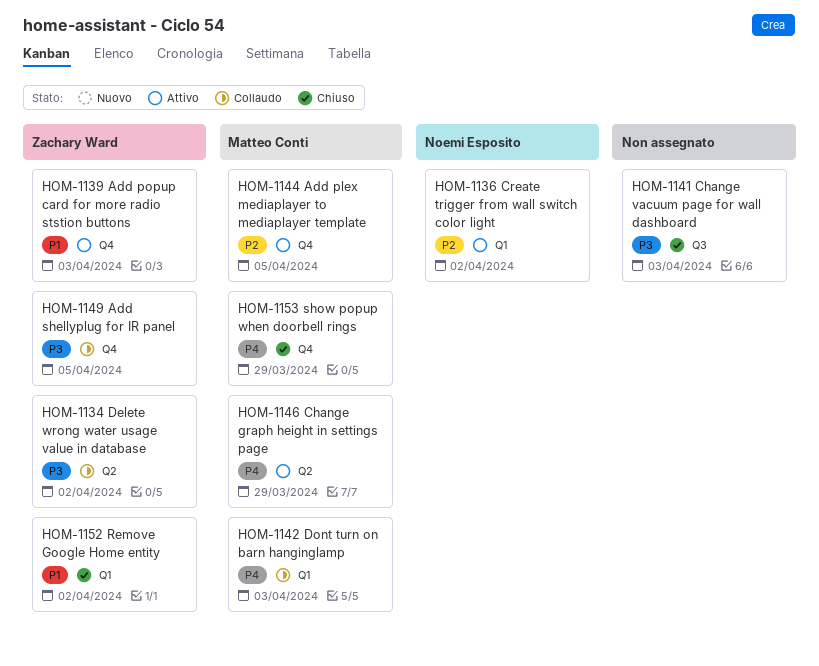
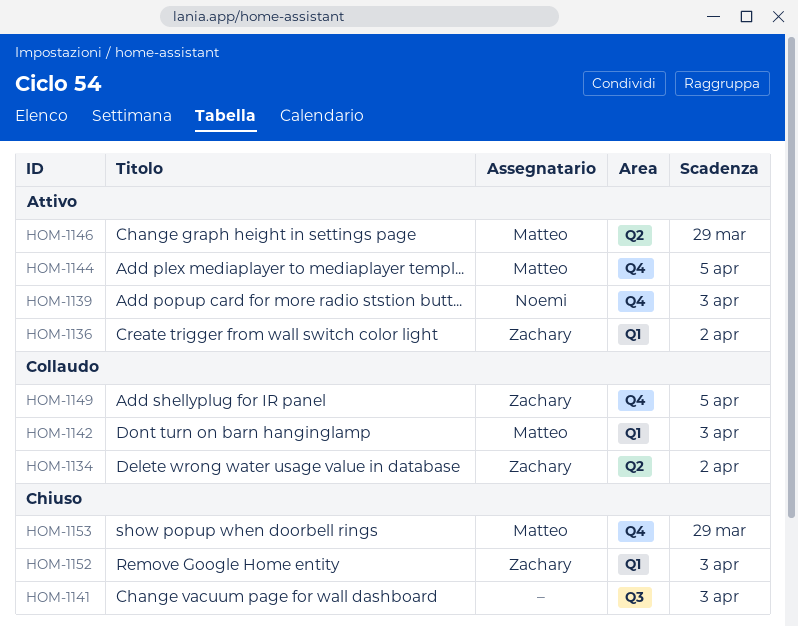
HOM-1136, owner: Noemi Esposito -> Zachary Ward
HOM-1139, owner: Zachary Ward -> Noemi Esposito
HOM-1152, due: Apr 2 -> Apr 3

